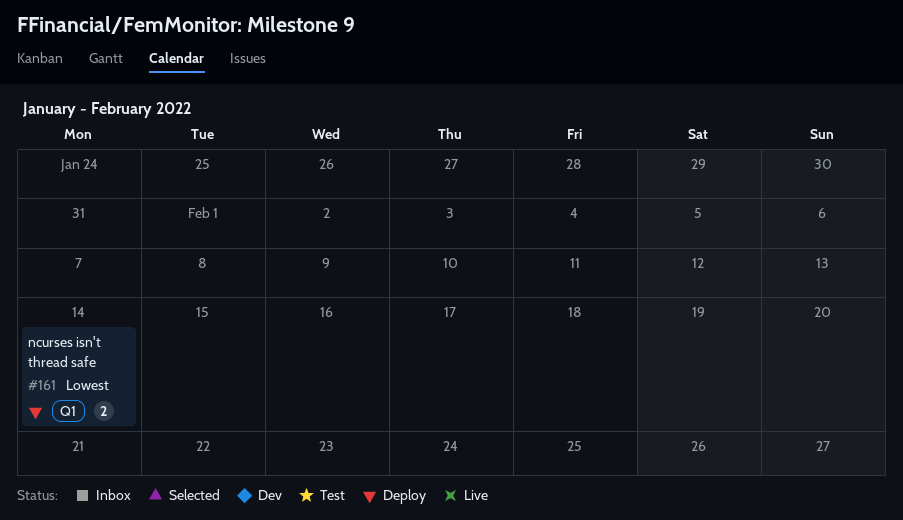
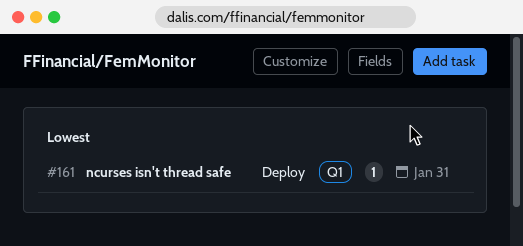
#161, estimate: 2 -> 1
#161, due: Feb 14 -> Jan 31

